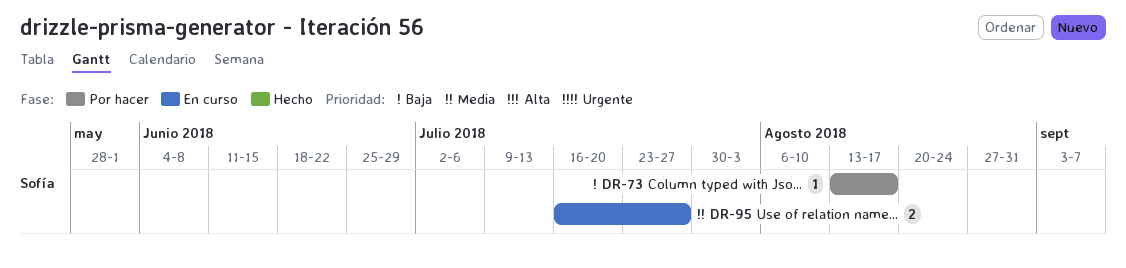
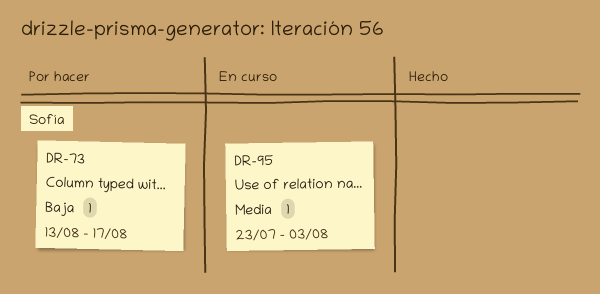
DR-95, estimate: 2 -> 1
DR-95, start: Jul 16 -> Jul 23
DR-95, due: Jul 27 -> Aug 3

